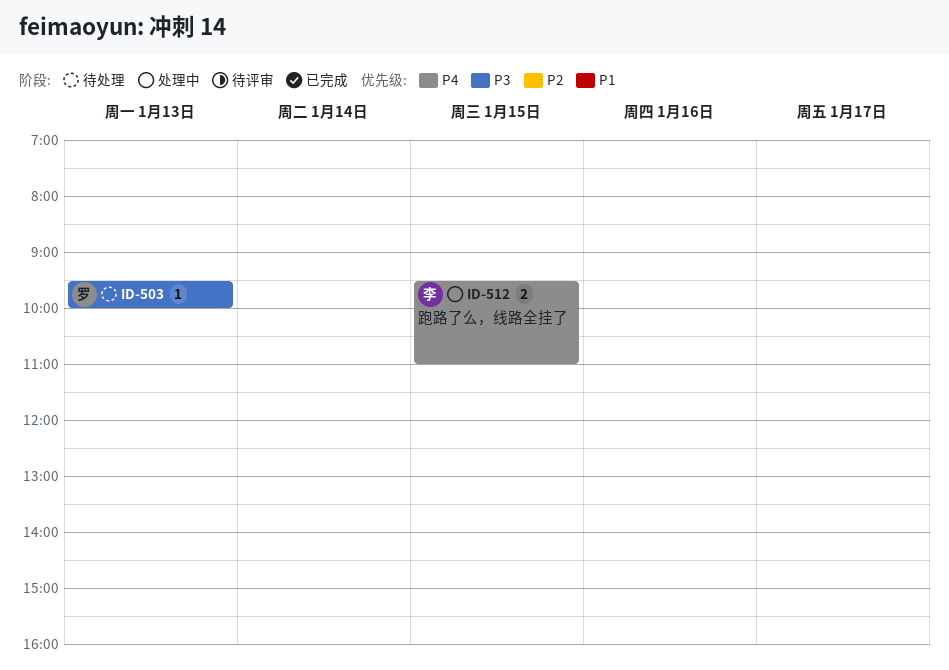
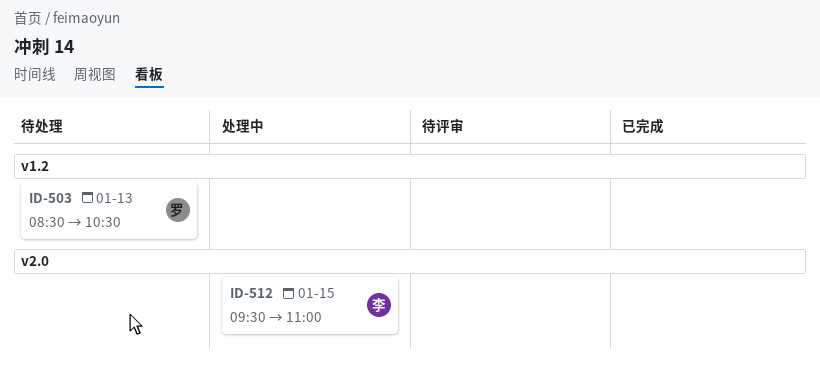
ID-503, begins: 09:30 -> 08:30
ID-503, ends: 10:00 -> 10:30

